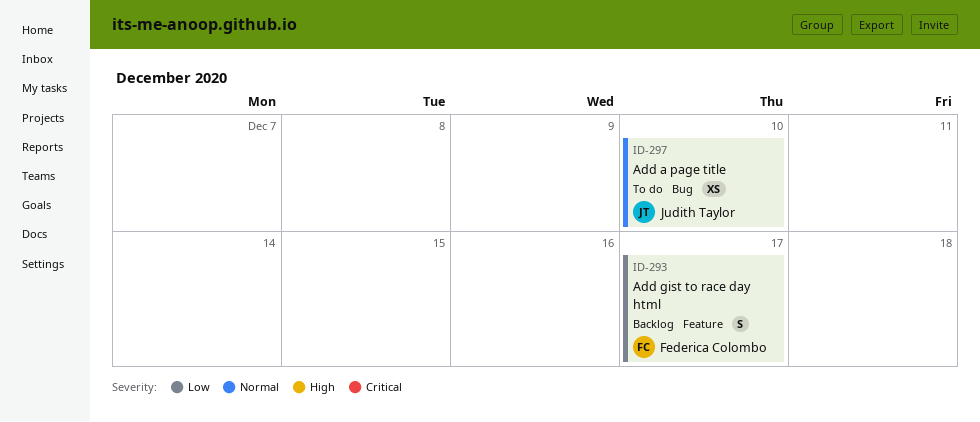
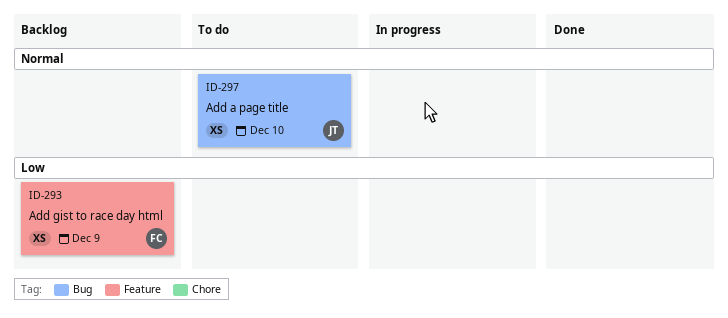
ID-293, estimate: S -> XS
ID-293, due: Dec 17 -> Dec 9

